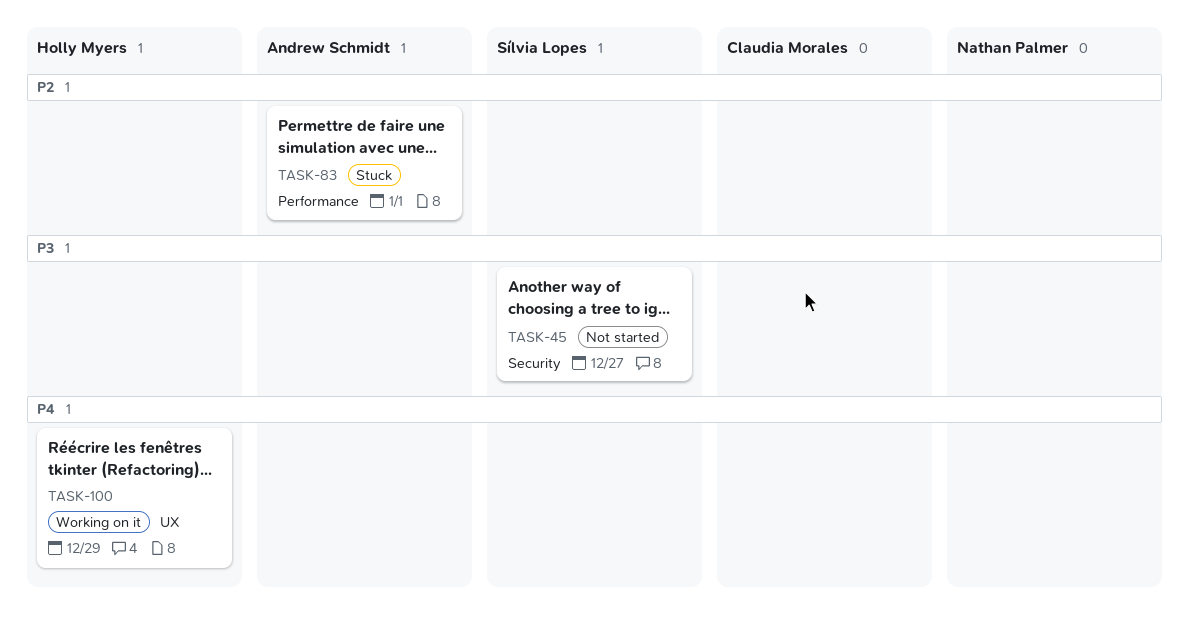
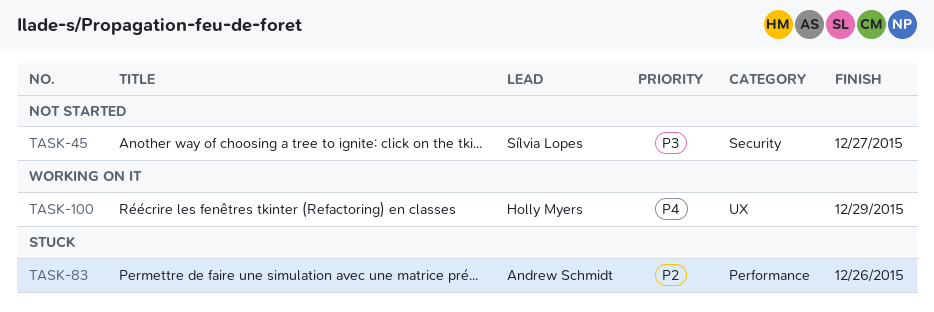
TASK-83, due: Jan 1 -> Dec 26

